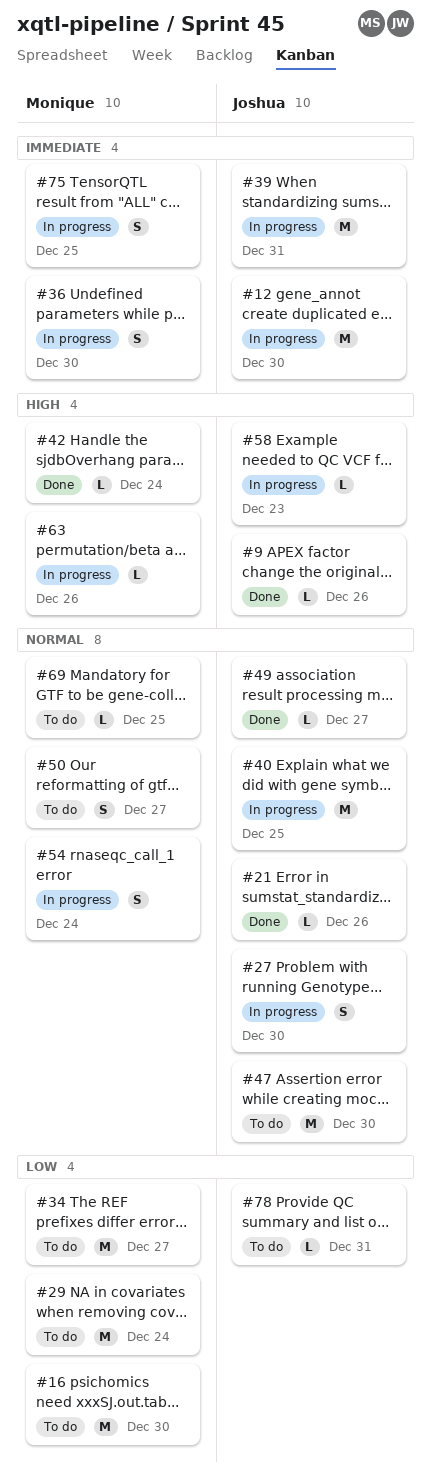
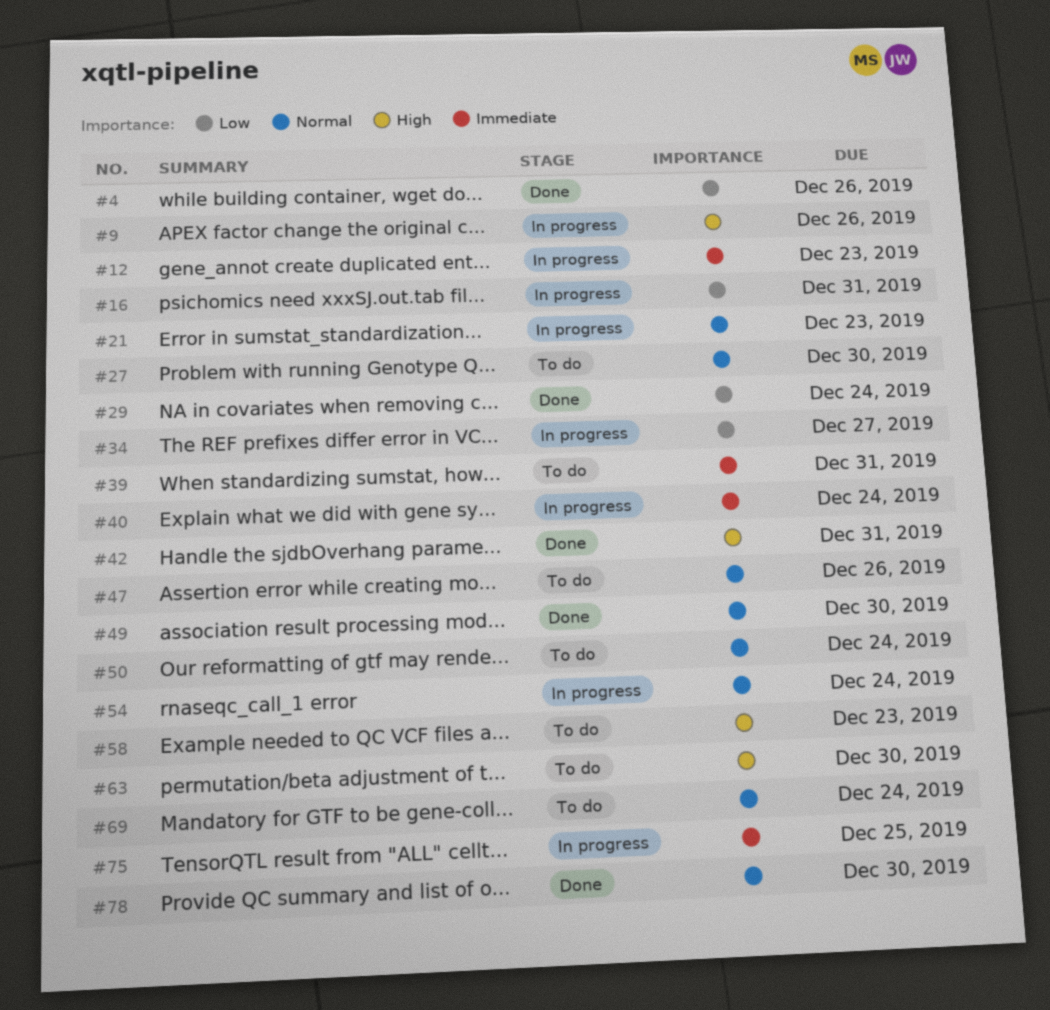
#4: none -> present
#9, status: Done -> In progress
#12, due: Dec 30 -> Dec 23
#16, status: To do -> In progress
#16, due: Dec 30 -> Dec 31
#21, status: Done -> In progress
#21, due: Dec 26 -> Dec 23
#27, status: In progress -> To do
#29, status: To do -> Done
#34, status: To do -> In progress
#36: present -> none
#39, status: In progress -> To do
#40, priority: Normal -> Immediate
#40, due: Dec 25 -> Dec 24
#42, due: Dec 24 -> Dec 31
#47, due: Dec 30 -> Dec 26
#49, due: Dec 27 -> Dec 30
#50, due: Dec 27 -> Dec 24
#58, status: In progress -> To do
#63, status: In progress -> To do
#63, due: Dec 26 -> Dec 30
#69, due: Dec 25 -> Dec 24
#78, status: To do -> Done
#78, priority: Low -> Normal
#78, due: Dec 31 -> Dec 30

